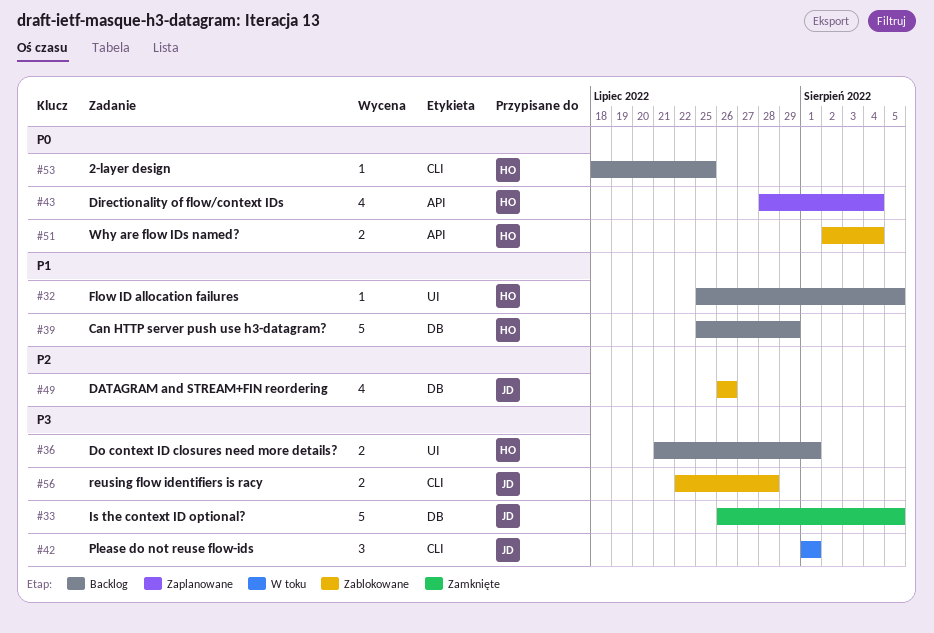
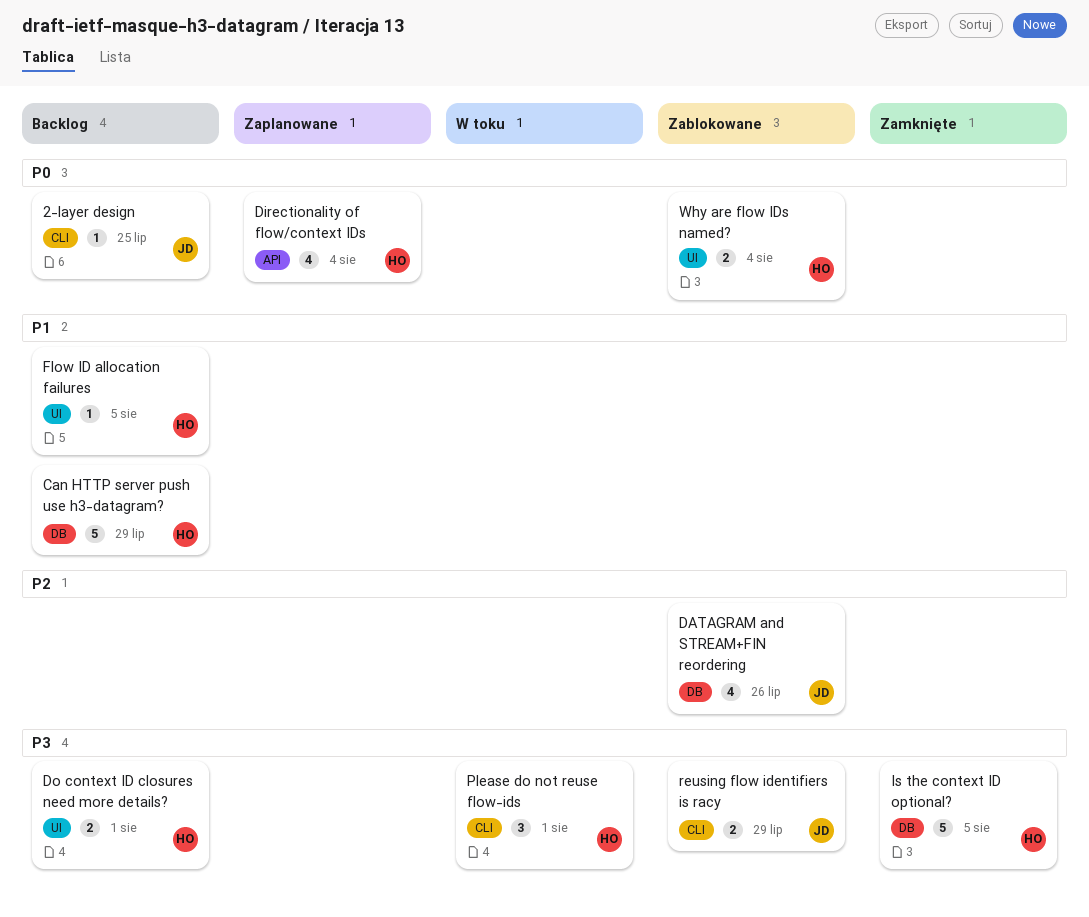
2-layer design, owner: HO -> JD
Is the context ID optional?, owner: JD -> HO
Please do not reuse flow-ids, owner: JD -> HO
reusing flow identifiers is racy, due: Jul 28 -> Jul 29
Why are flow IDs named?, label: API -> UI

